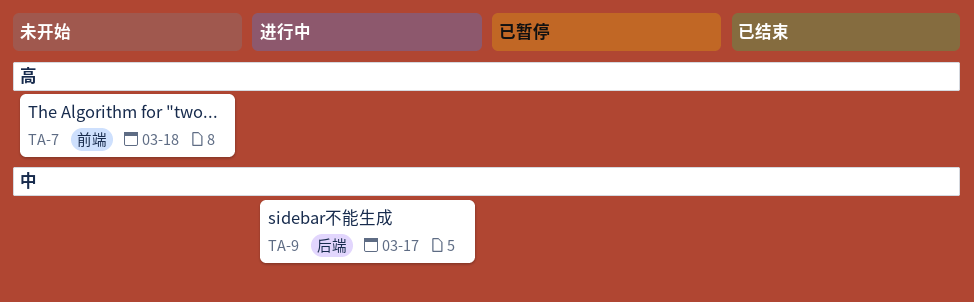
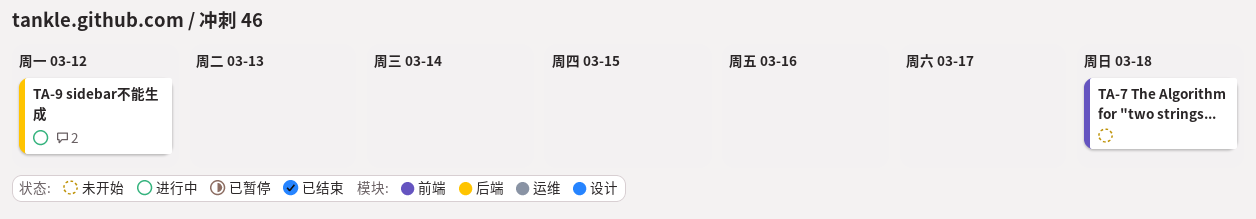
TA-9, due: Mar 17 -> Mar 12

